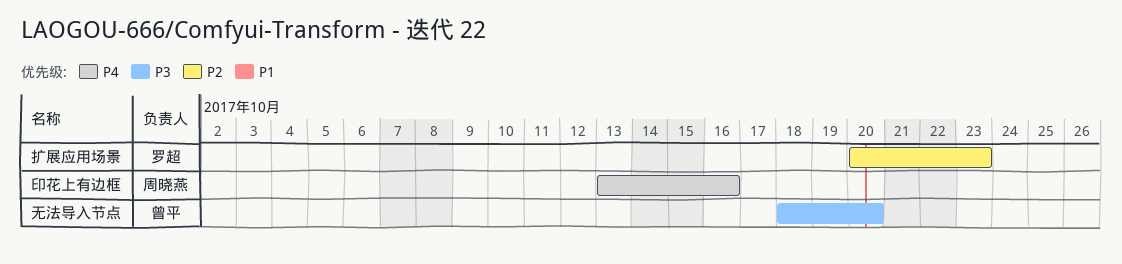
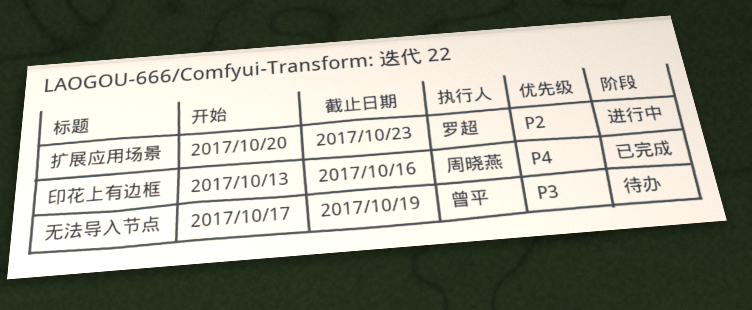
无法导入节点, start: Oct 18 -> Oct 17
无法导入节点, due: Oct 20 -> Oct 19

